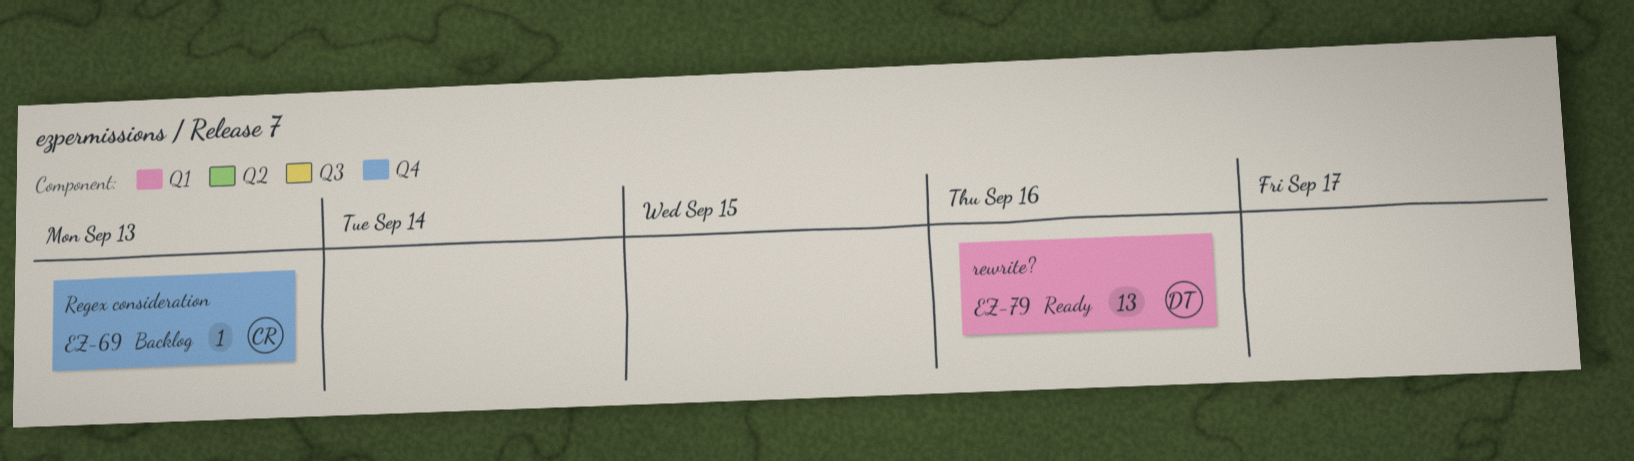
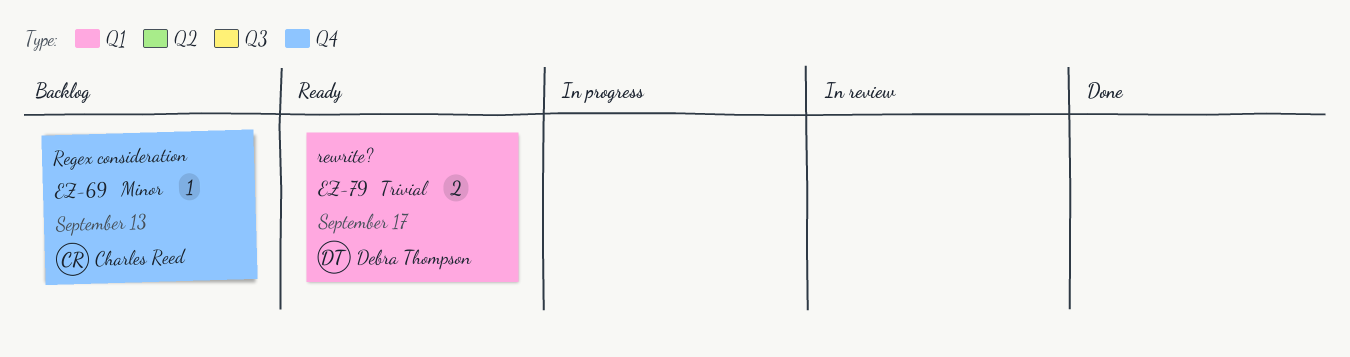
EZ-79, estimate: 13 -> 2
EZ-79, due: Sep 16 -> Sep 17

